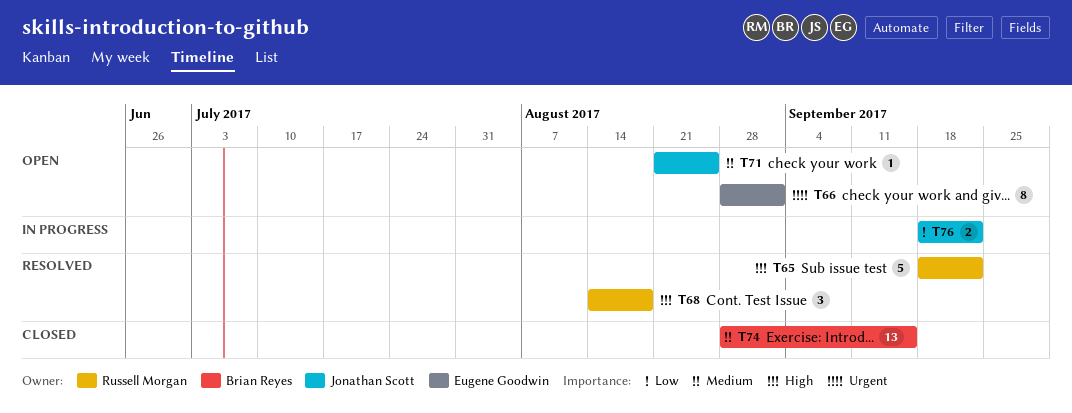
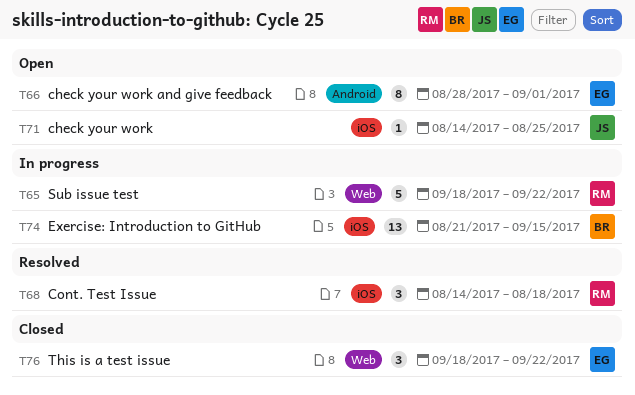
T65, status: Resolved -> In progress
T71, start: Aug 21 -> Aug 14
T74, status: Closed -> In progress
T74, start: Aug 28 -> Aug 21
T76, status: In progress -> Closed
T76, owner: Jonathan Scott -> Eugene Goodwin
T76, estimate: 2 -> 3

